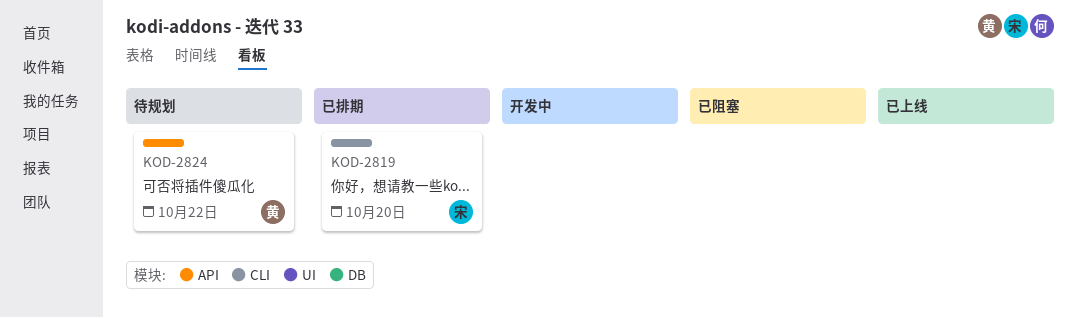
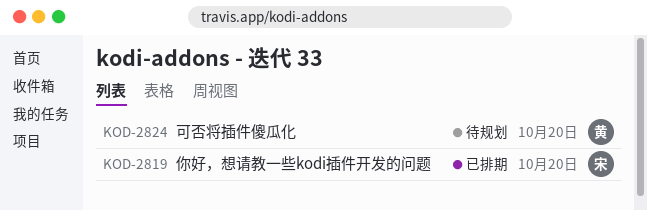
KOD-2824, due: Oct 22 -> Oct 20

